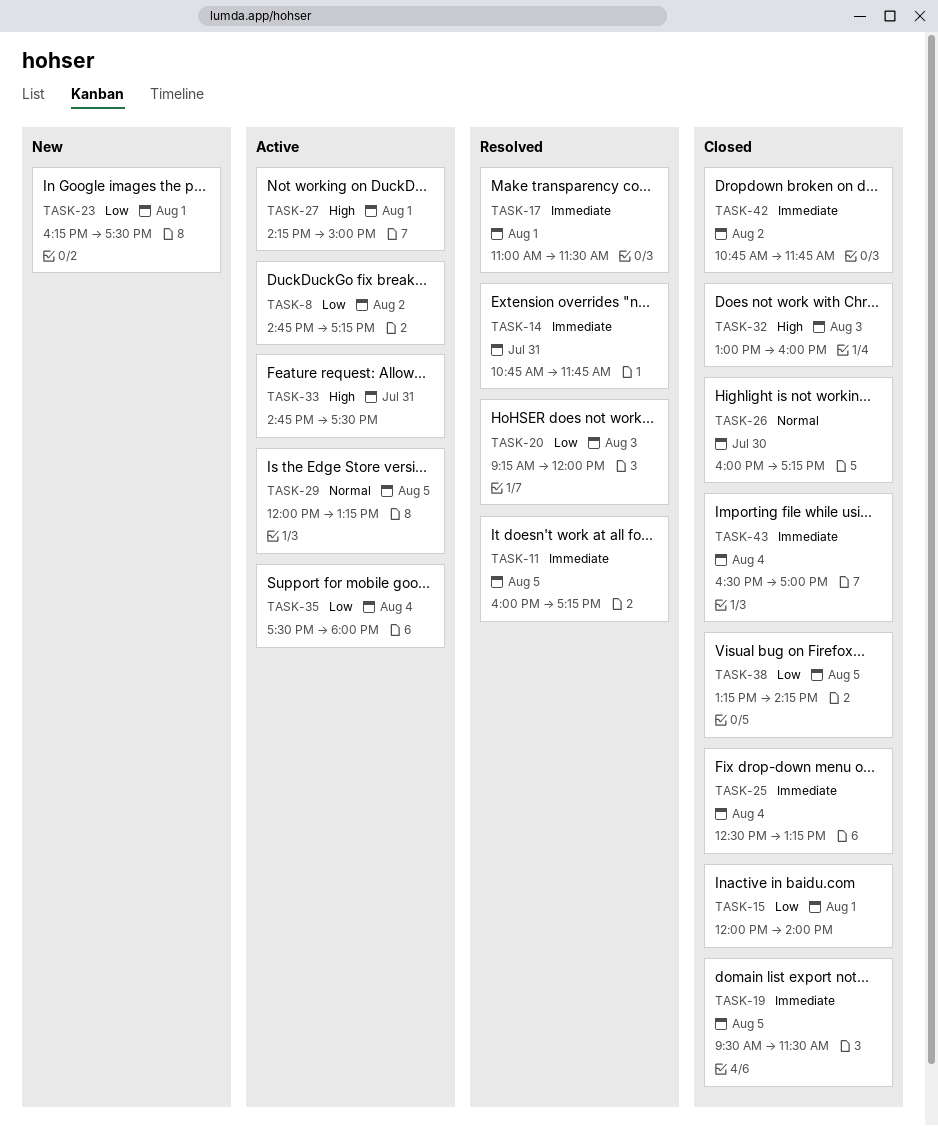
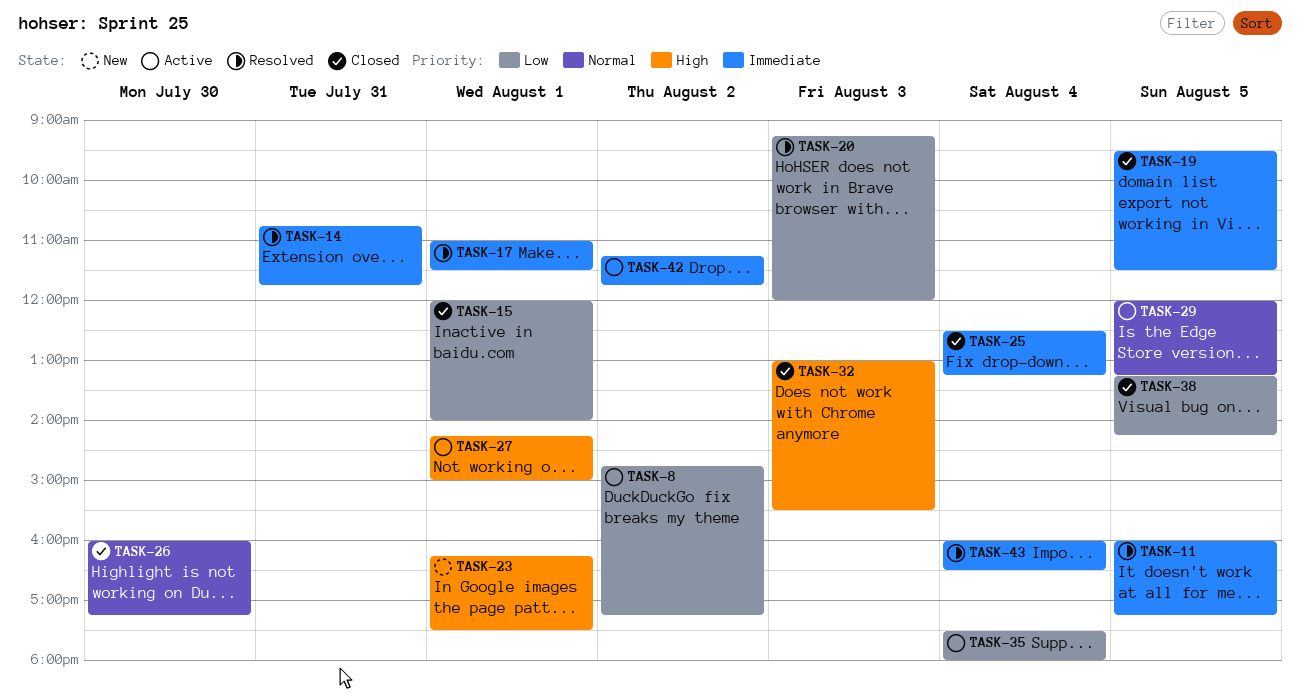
TASK-23, priority: Low -> High
TASK-32, ends: 16:00 -> 15:30
TASK-33: present -> none
TASK-42, status: Closed -> Active
TASK-42, begins: 10:45 -> 11:15
TASK-43, status: Closed -> Resolved
TASK-43, begins: 16:30 -> 16:00
TASK-43, ends: 17:00 -> 16:30

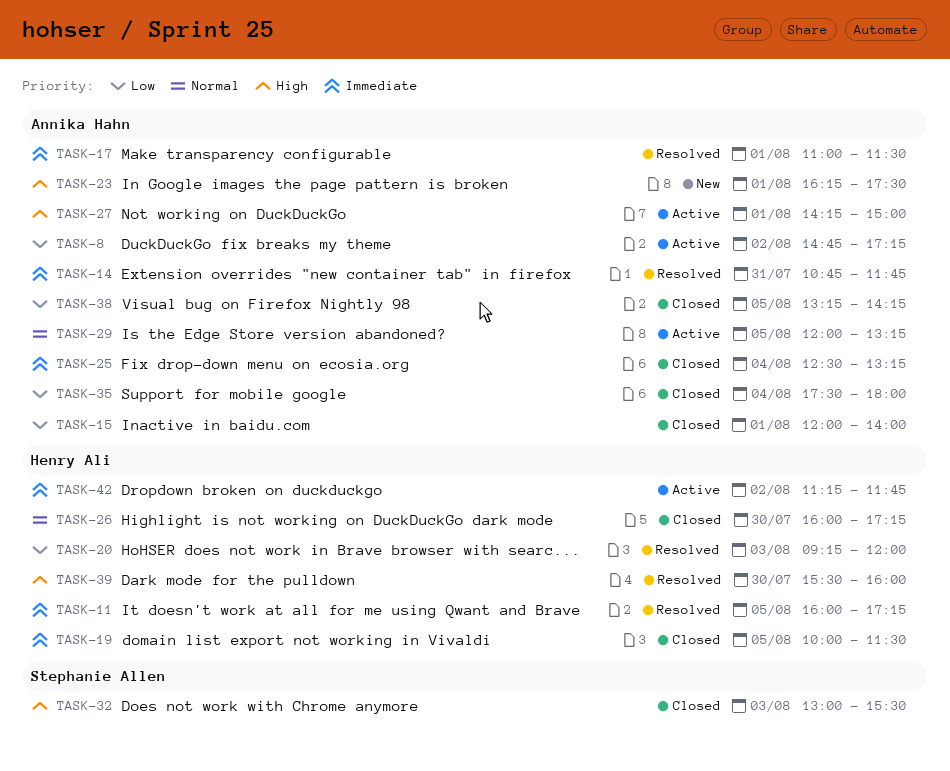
TASK-19, begins: 09:30 -> 10:00
TASK-35, status: Active -> Closed
TASK-39: none -> present
TASK-43: present -> none

